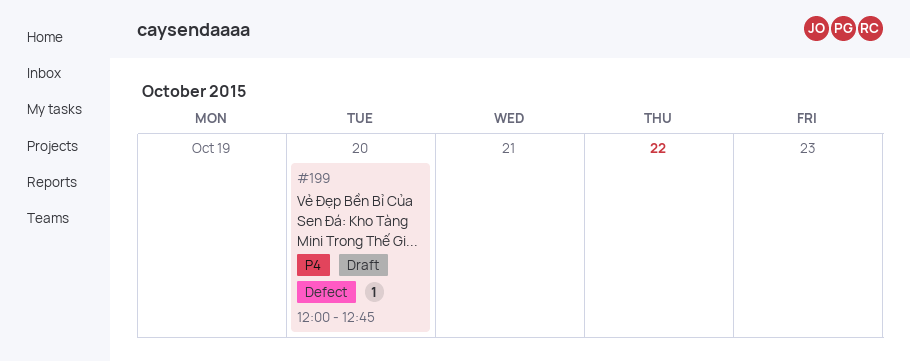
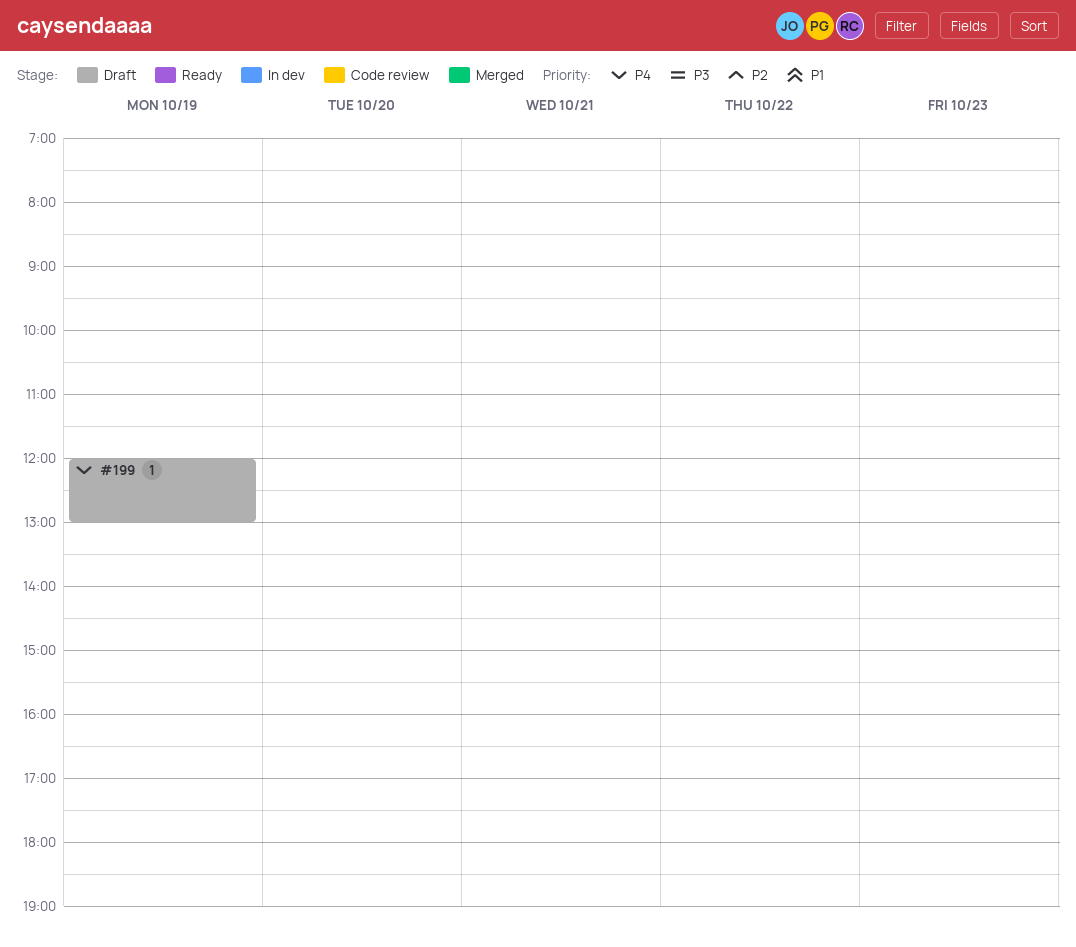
#199, day: Oct 20 -> Oct 19
#199, ends: 12:45 -> 13:00

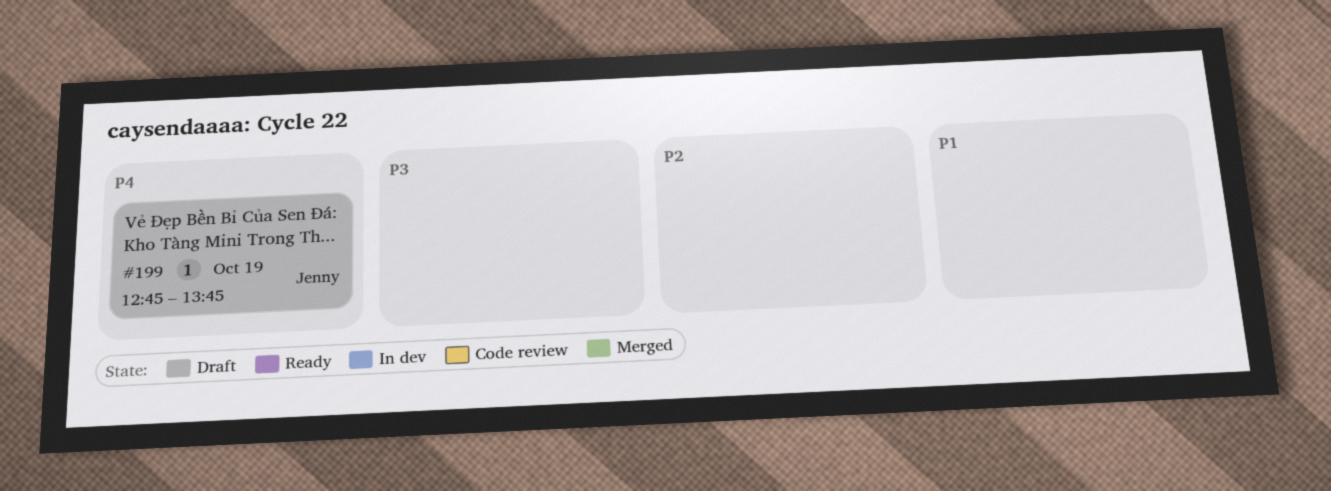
#199, begins: 12:00 -> 12:45
#199, ends: 13:00 -> 13:45

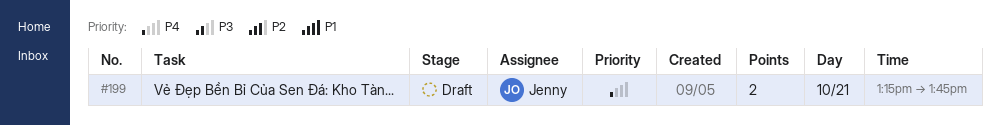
#199, estimate: 1 -> 2
#199, day: Oct 19 -> Oct 21
#199, begins: 12:45 -> 13:15

